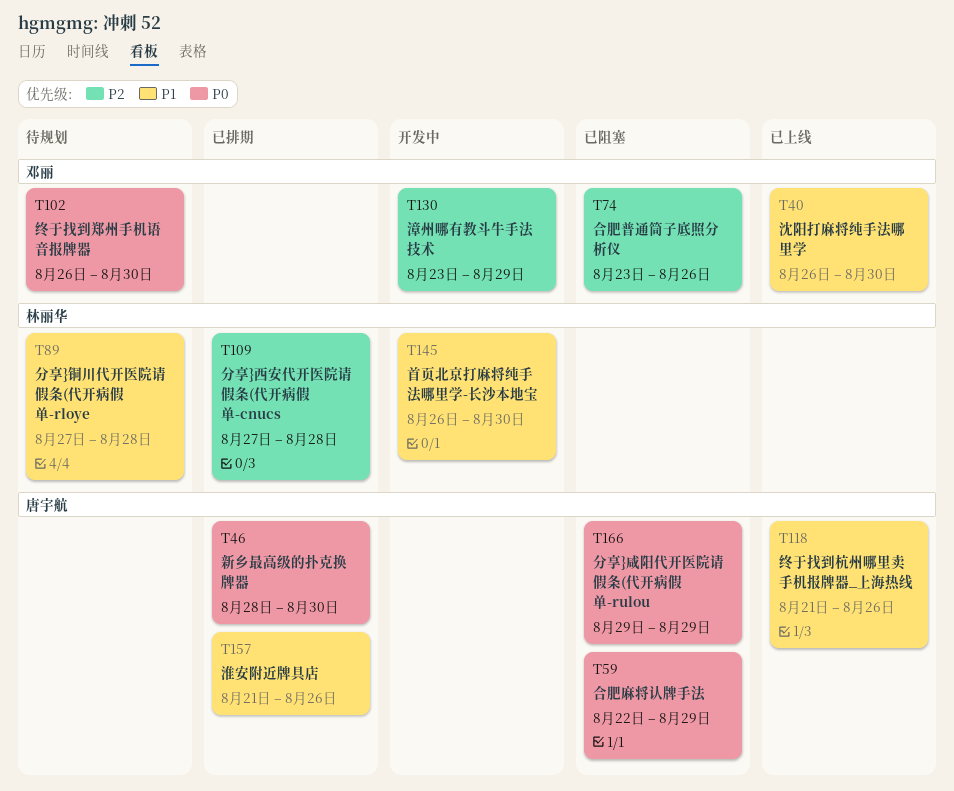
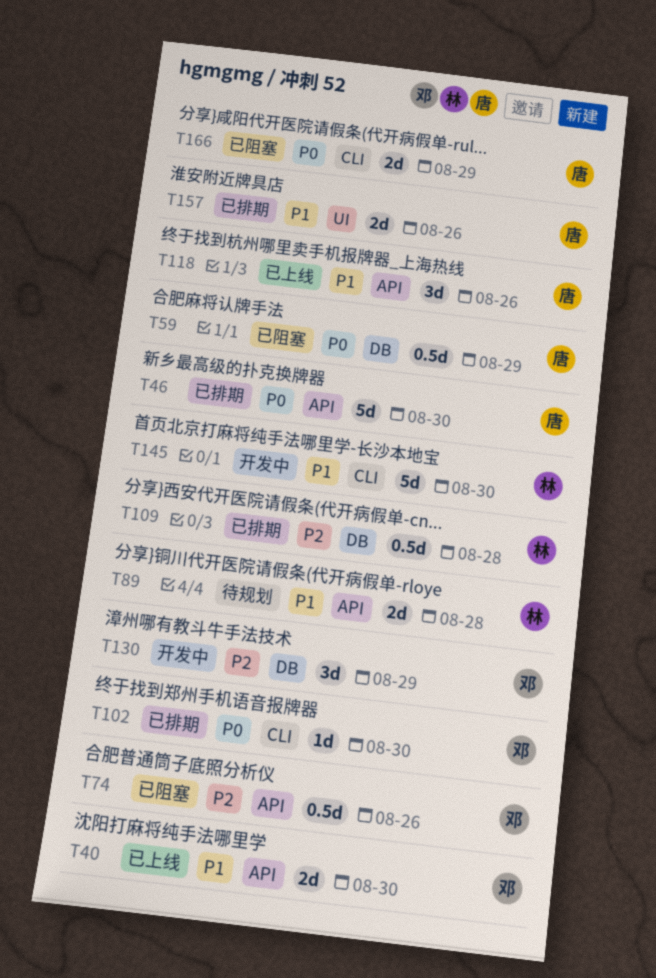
T102, status: 待规划 -> 已排期

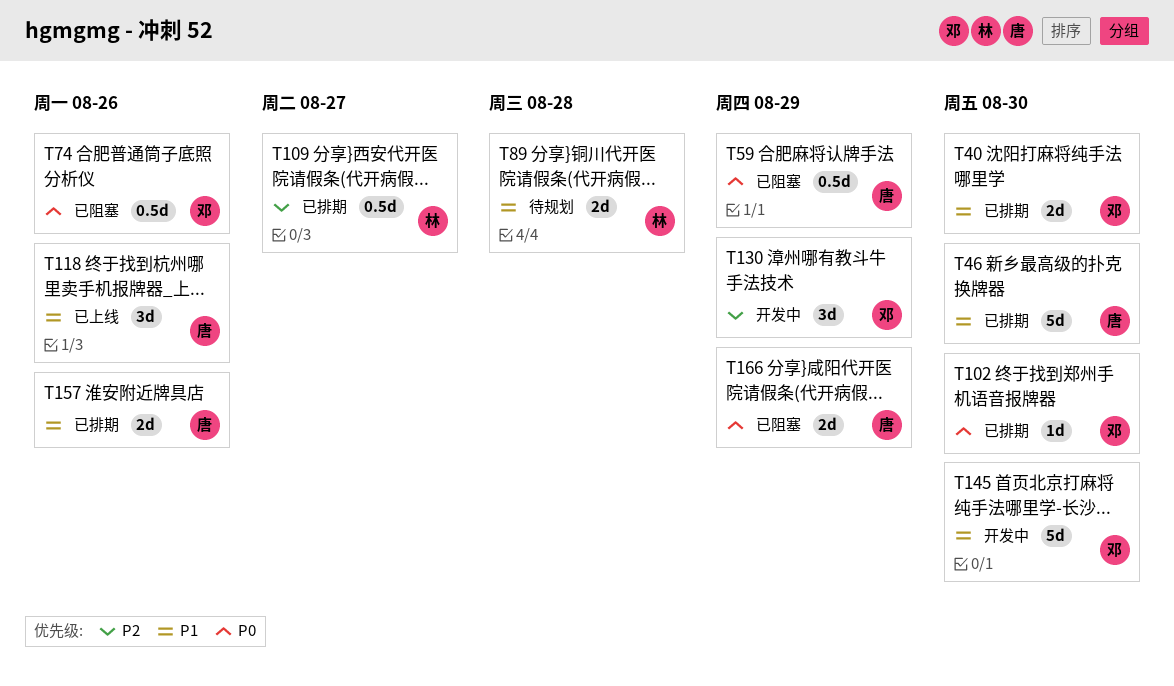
T40, status: 已上线 -> 已排期
T46, priority: P0 -> P1
T74, priority: P2 -> P0
T109, due: Aug 28 -> Aug 27
T145, owner: 林 -> 邓

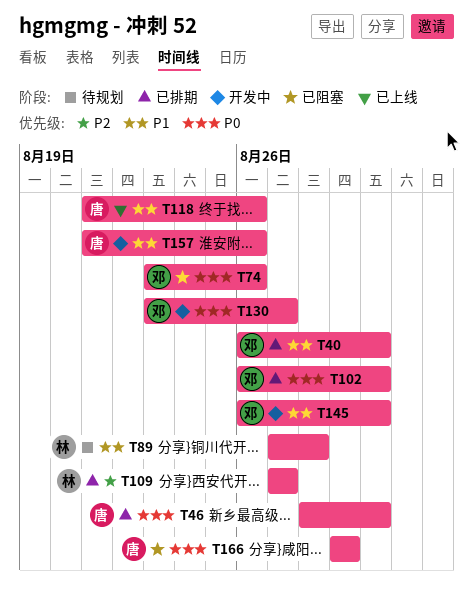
T46, priority: P1 -> P0
T59: present -> none
T130, priority: P2 -> P0
T130, due: Aug 29 -> Aug 27
T157, status: 已排期 -> 开发中

